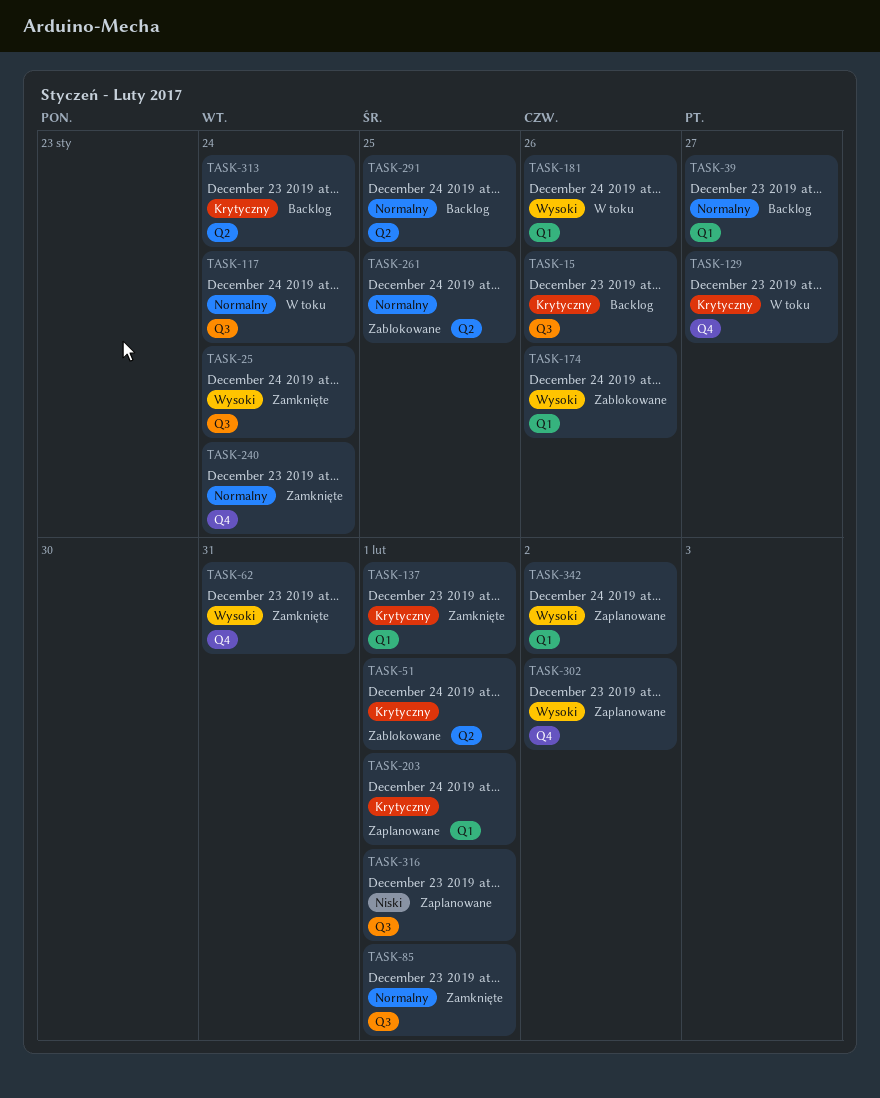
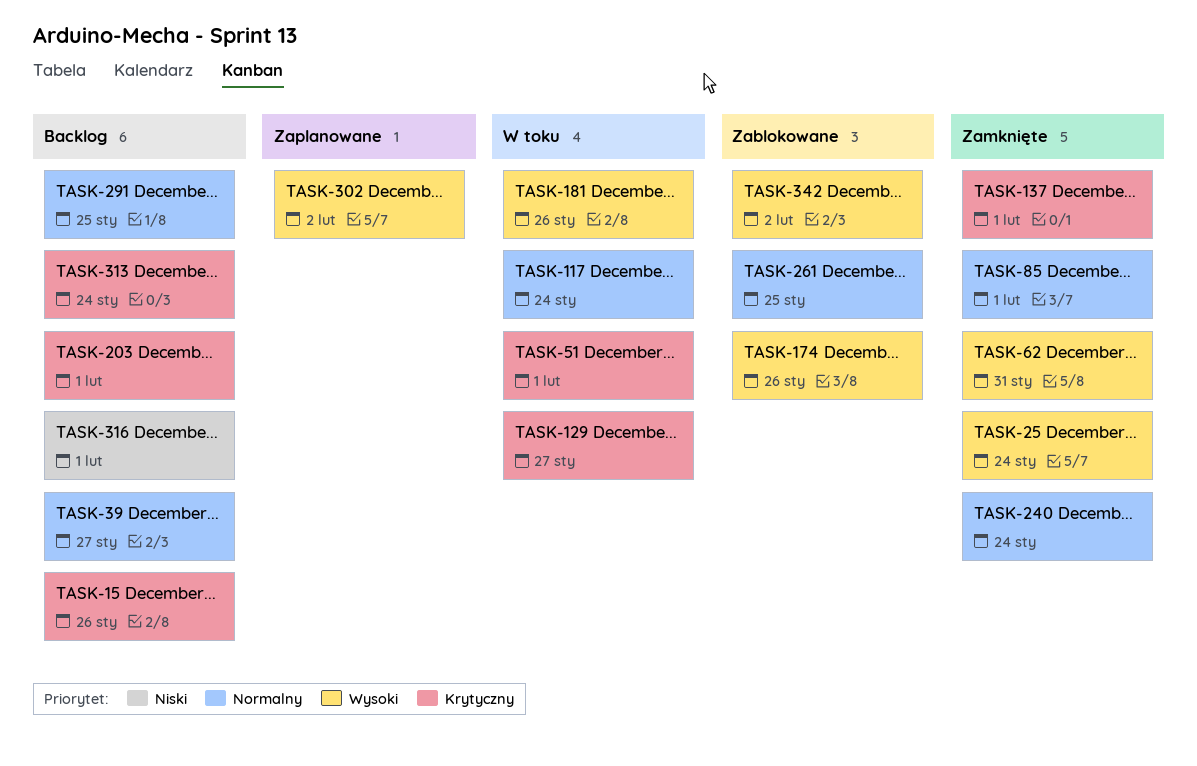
TASK-51, status: Zablokowane -> W toku
TASK-203, status: Zaplanowane -> Backlog
TASK-316, status: Zaplanowane -> Backlog
TASK-342, status: Zaplanowane -> Zablokowane

